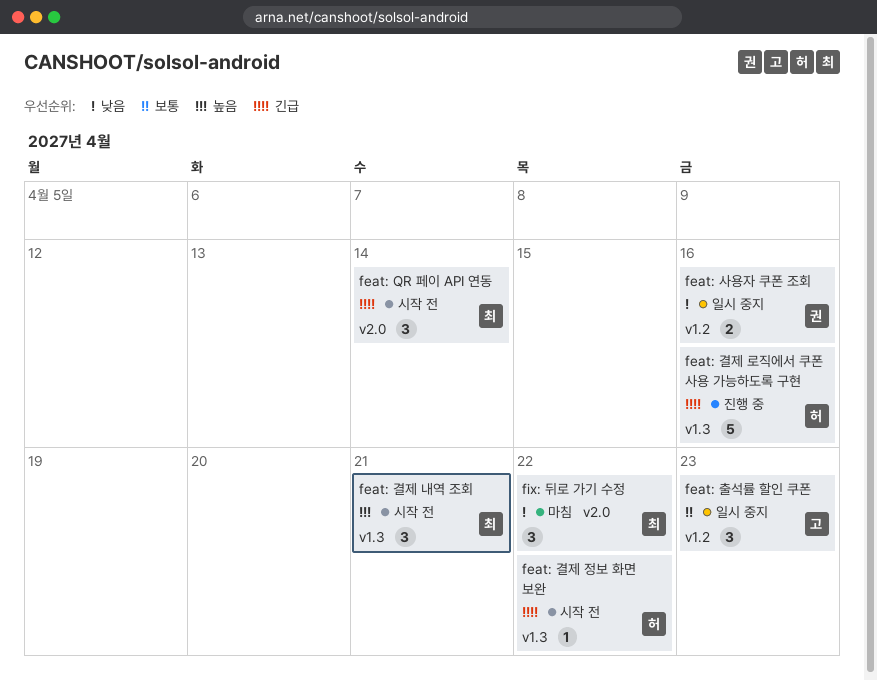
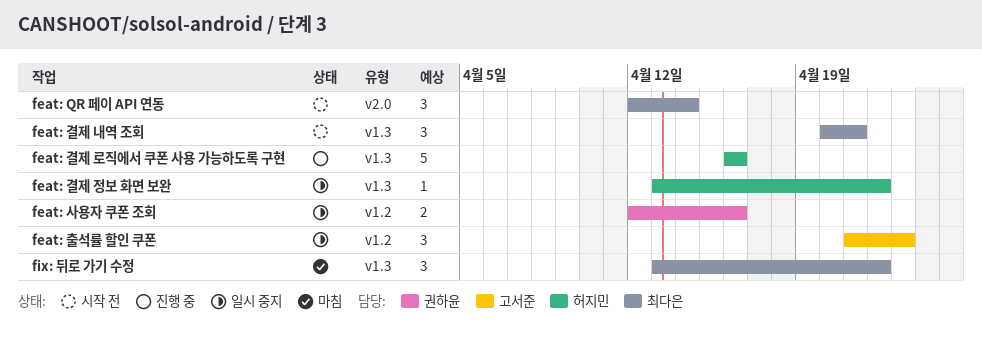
feat: 결제 정보 화면 보완, status: 시작 전 -> 일시 중지
fix: 뒤로 가기 수정, label: v2.0 -> v1.3

